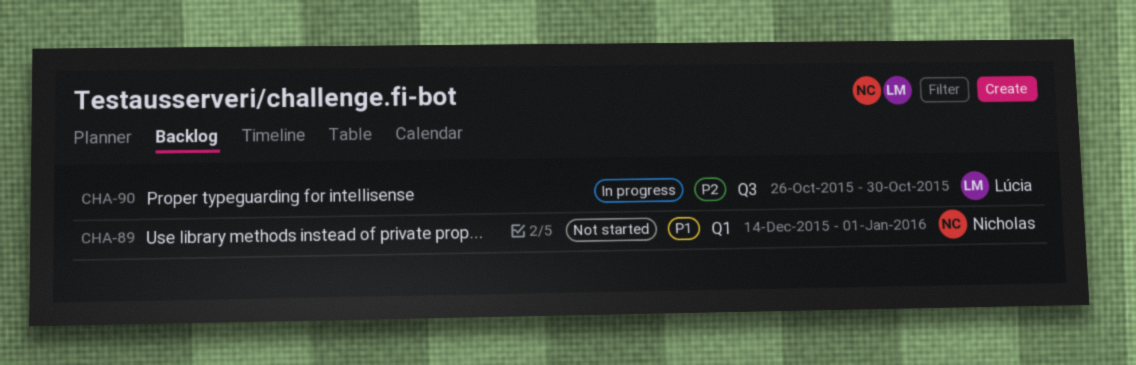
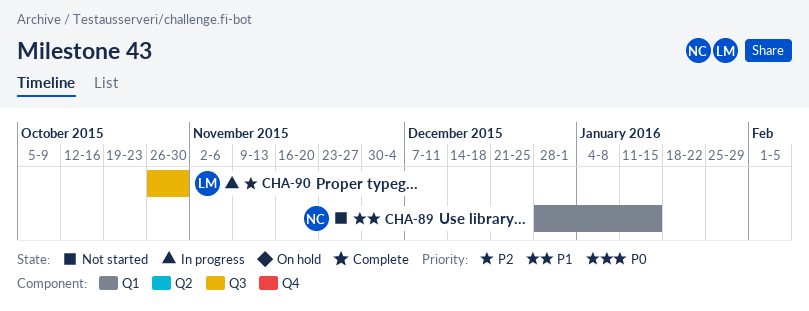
CHA-89, start: Dec 14 -> Dec 28
CHA-89, due: Jan 1 -> Jan 15

